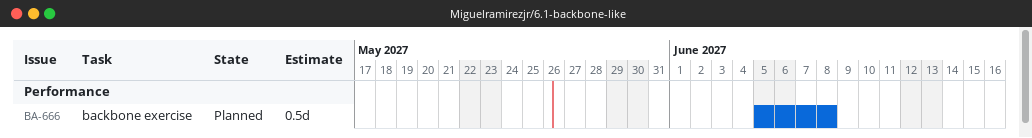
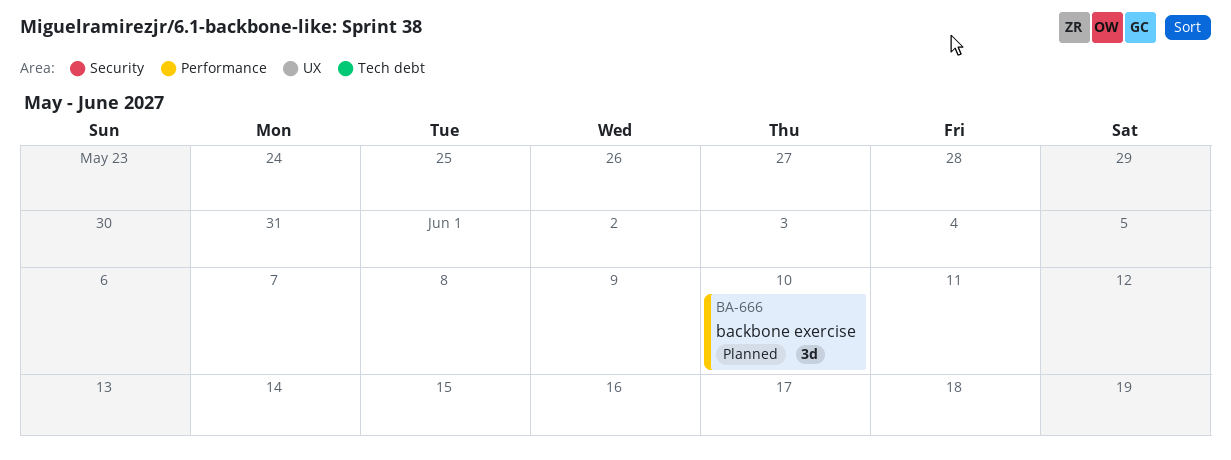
BA-666, estimate: 0.5d -> 3d
BA-666, due: Jun 8 -> Jun 10

